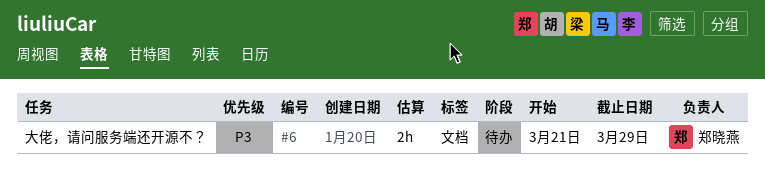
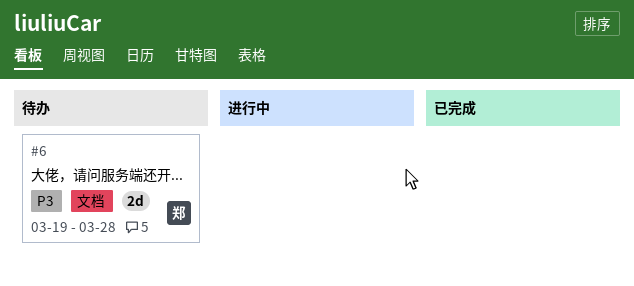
#6, estimate: 2h -> 2d
#6, start: Mar 21 -> Mar 19
#6, due: Mar 29 -> Mar 28

